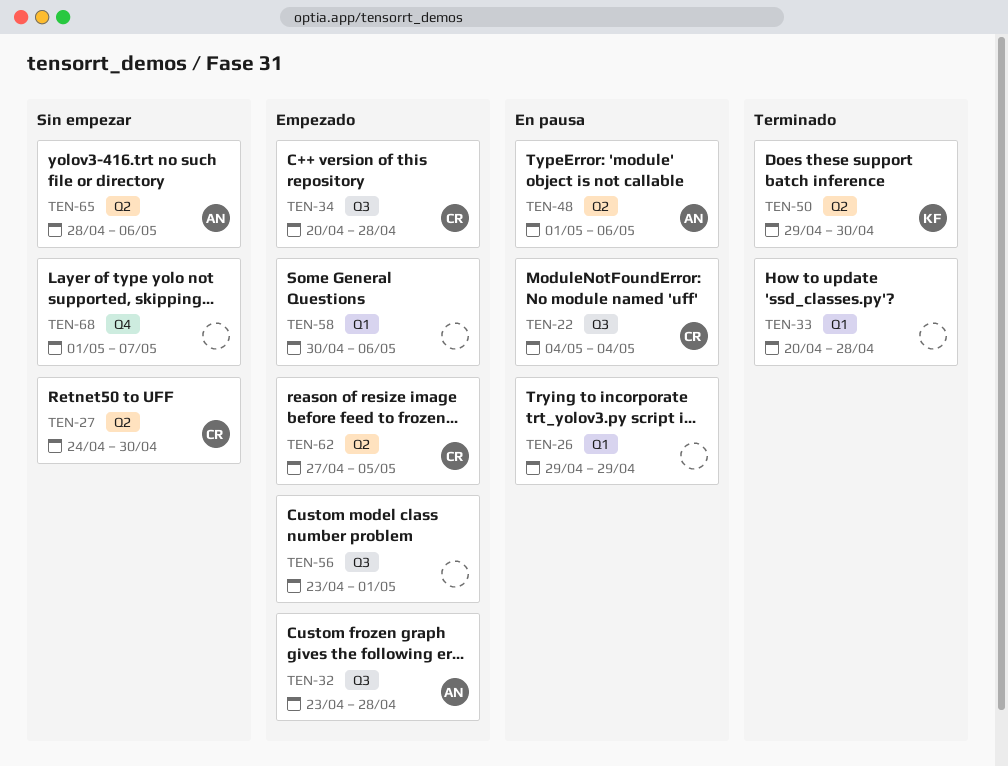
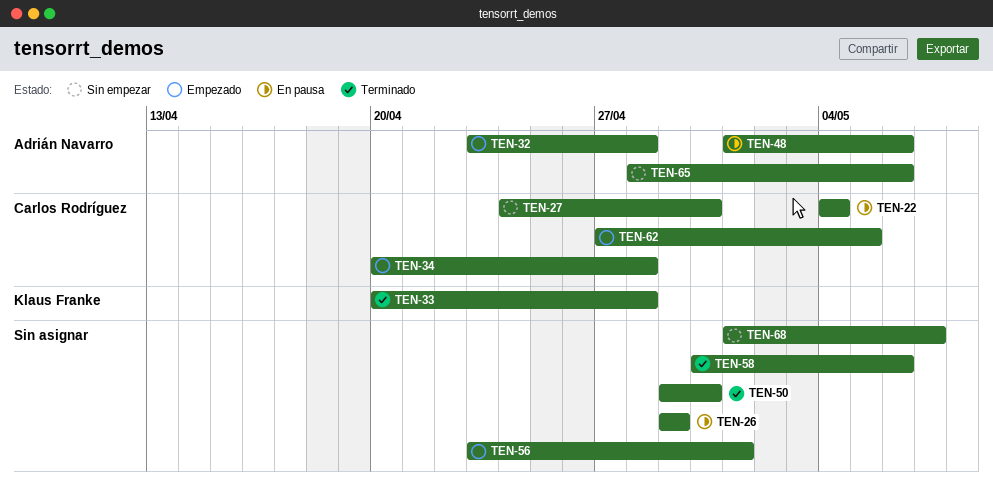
TEN-33, owner: none -> Klaus Franke
TEN-50, owner: Klaus Franke -> none
TEN-58, status: Empezado -> Terminado

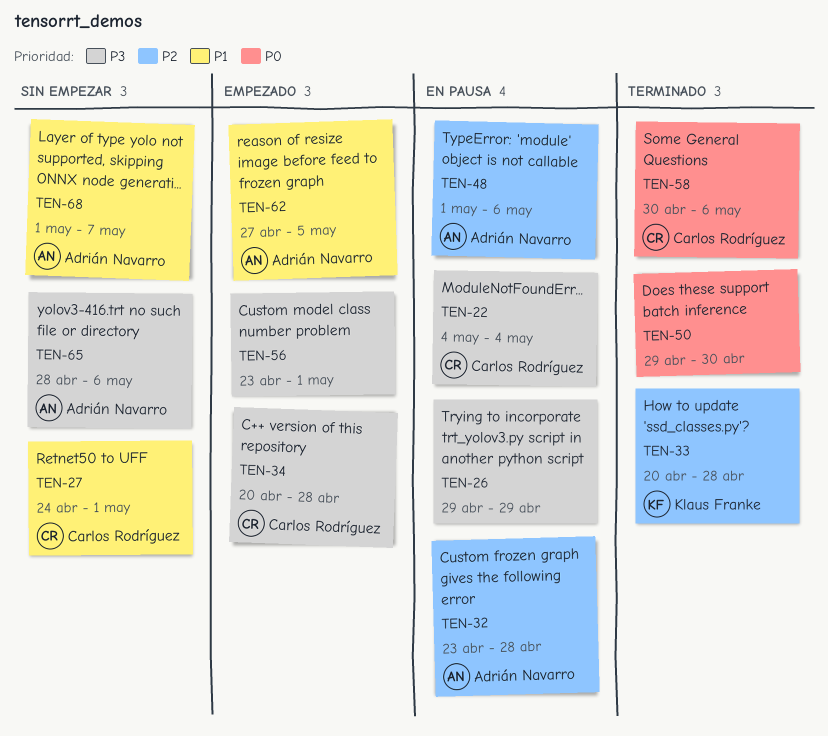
TEN-27, due: Apr 30 -> May 1
TEN-32, status: Empezado -> En pausa
TEN-58, owner: none -> Carlos Rodríguez
TEN-62, owner: Carlos Rodríguez -> Adrián Navarro
TEN-68, owner: none -> Adrián Navarro

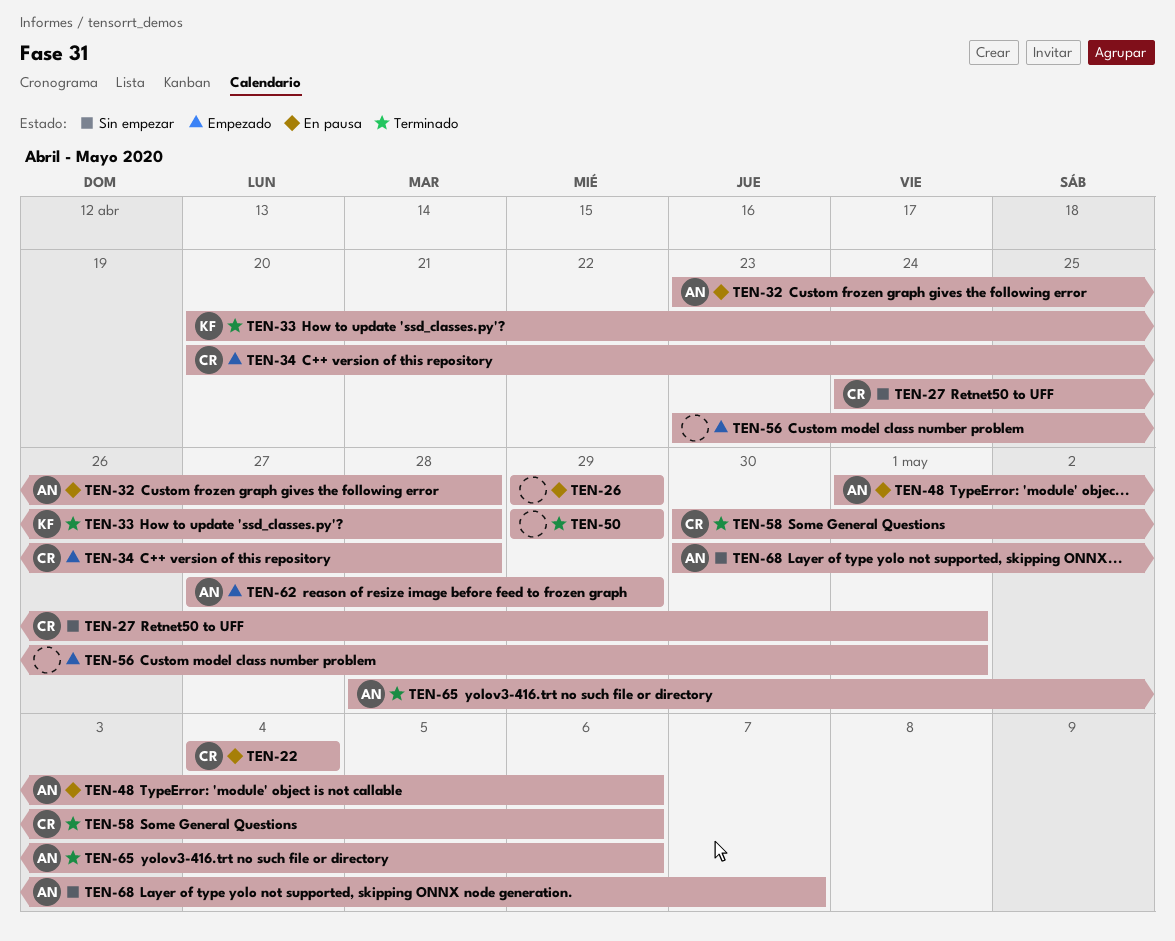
TEN-50, due: Apr 30 -> Apr 29
TEN-62, due: May 5 -> Apr 29
TEN-65, status: Sin empezar -> Terminado
TEN-68, start: May 1 -> Apr 30

